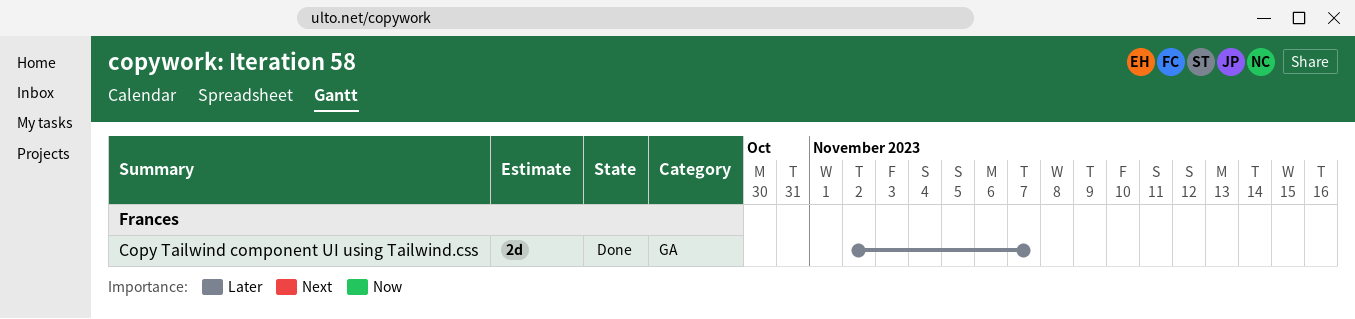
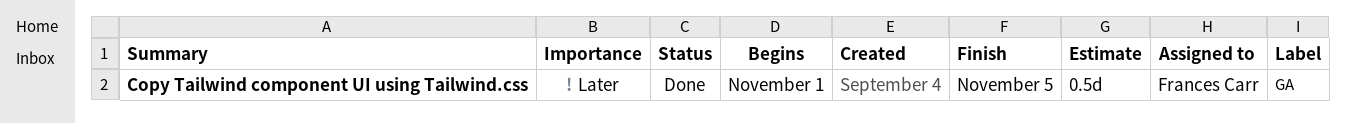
Copy Tailwind component UI using Tailwind.css, estimate: 2d -> 0.5d
Copy Tailwind component UI using Tailwind.css, start: Nov 2 -> Nov 1
Copy Tailwind component UI using Tailwind.css, due: Nov 7 -> Nov 5

